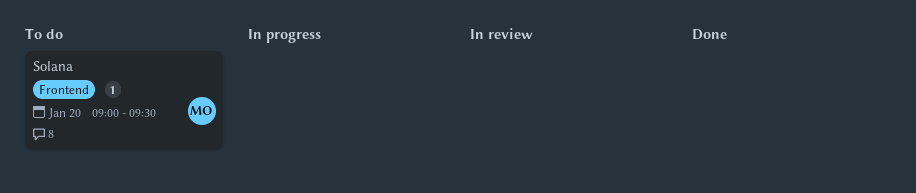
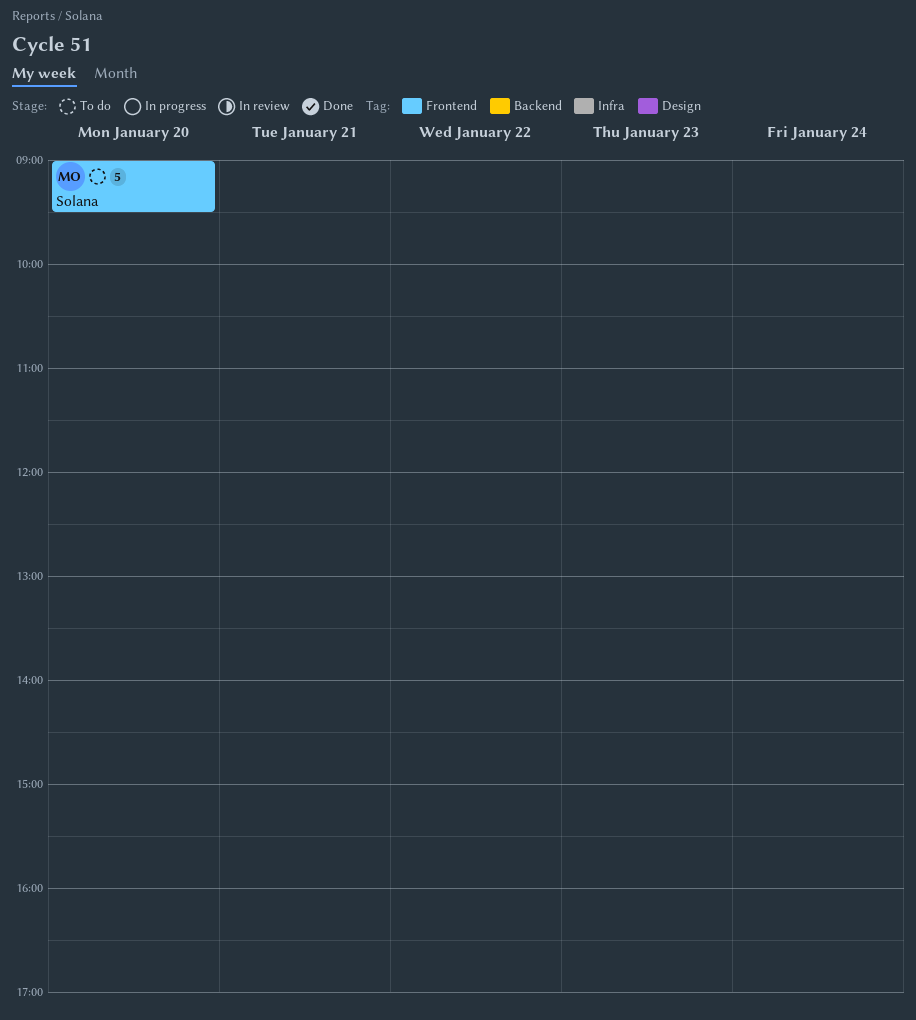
Solana, estimate: 1 -> 5

